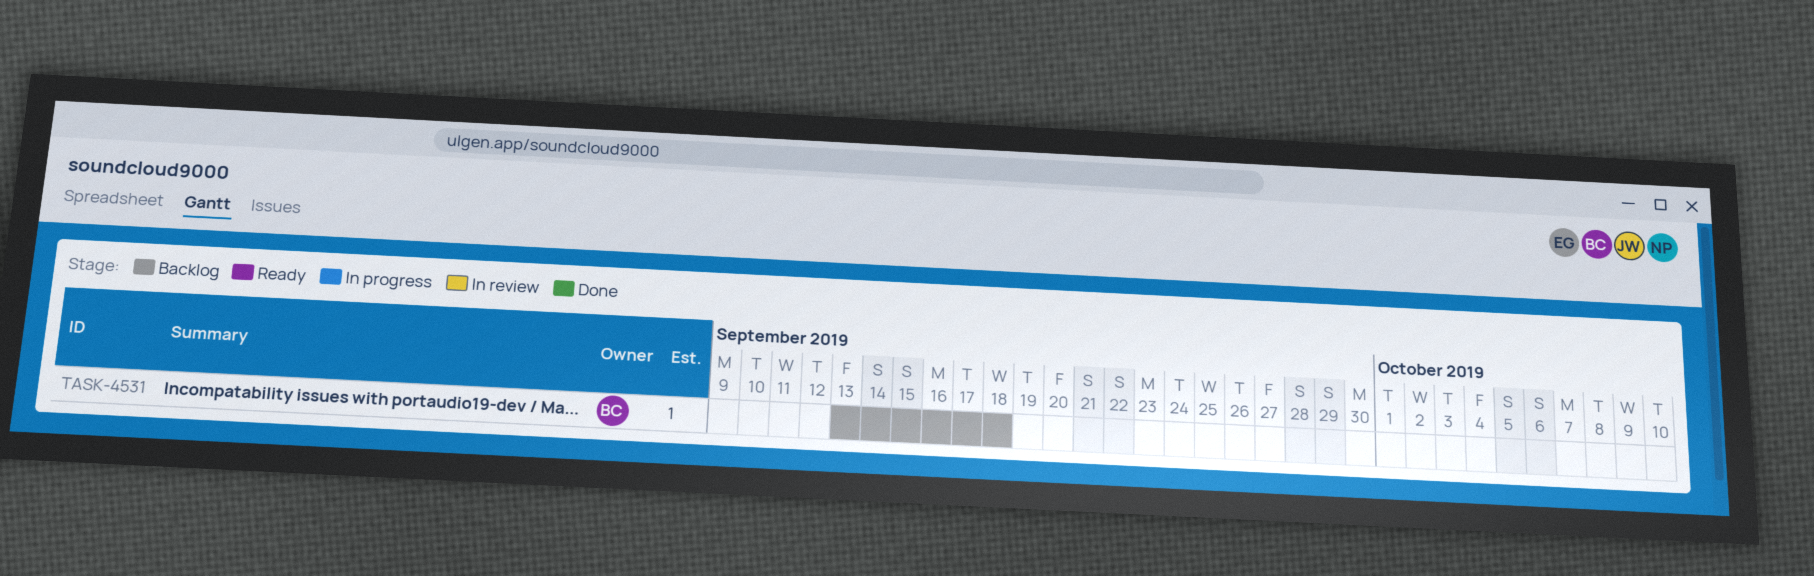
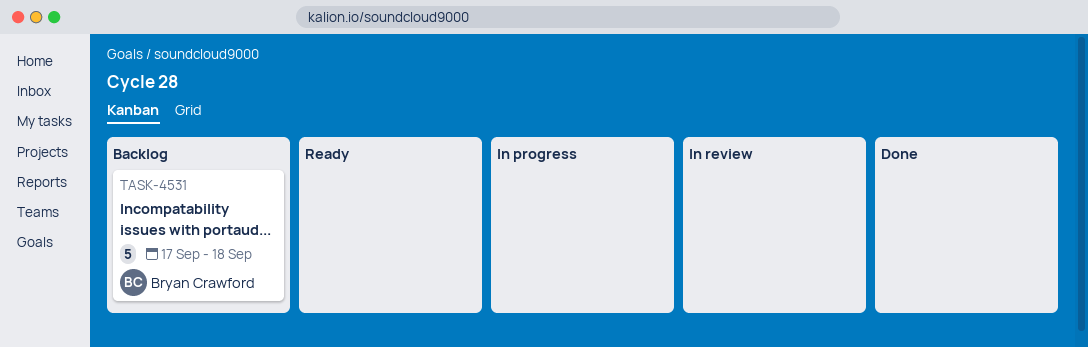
TASK-4531, estimate: 1 -> 5
TASK-4531, start: Sep 13 -> Sep 17

